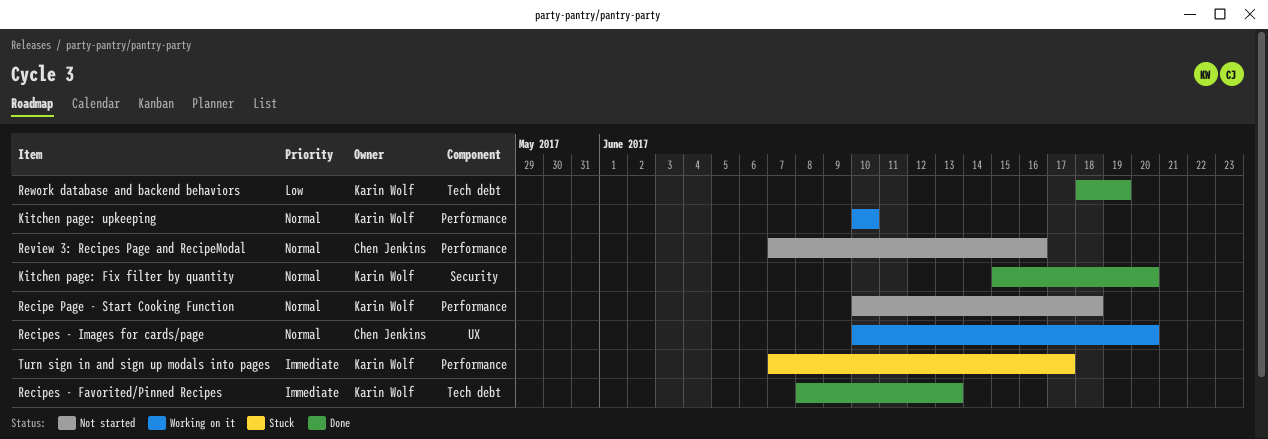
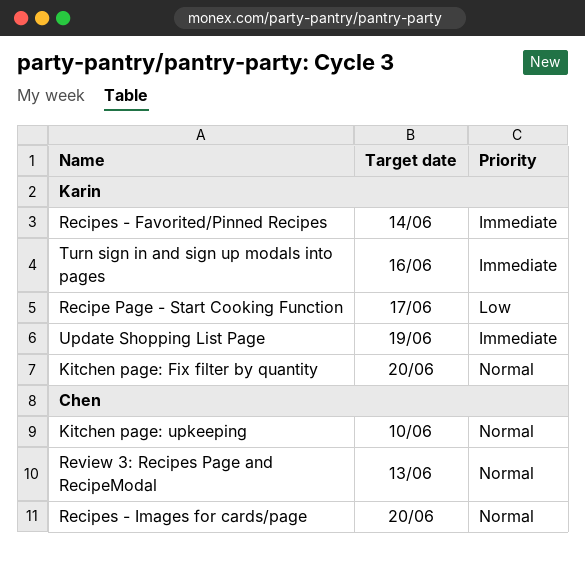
Kitchen page: upkeeping, owner: Karin Wolf -> Chen Jenkins
Recipe Page - Start Cooking Function, priority: Normal -> Low
Recipe Page - Start Cooking Function, due: Jun 18 -> Jun 17
Recipes - Favorited/Pinned Recipes, due: Jun 13 -> Jun 14
Review 3: Recipes Page and RecipeModal, due: Jun 16 -> Jun 13
Rework database and backend behaviors: present -> none
Turn sign in and sign up modals into pages, due: Jun 17 -> Jun 16
Update Shopping List Page: none -> present

